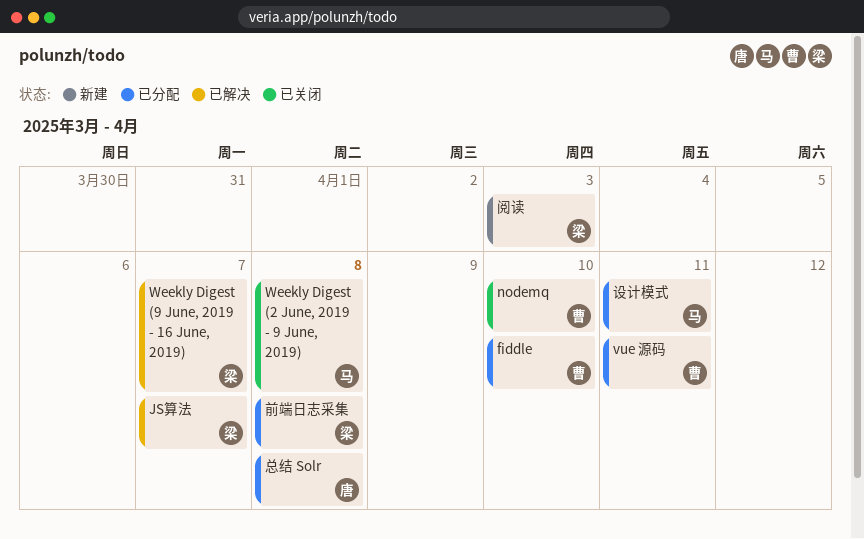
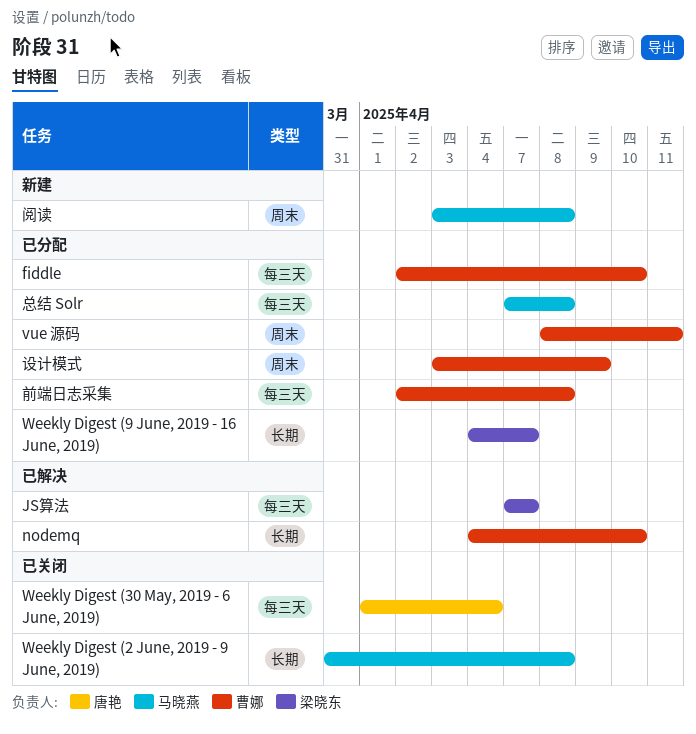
nodemq, status: 已关闭 -> 已解决
Weekly Digest (30 May, 2019 - 6 June, 2019): none -> present
Weekly Digest (9 June, 2019 - 16 June, 2019), status: 已解决 -> 已分配
前端日志采集, owner: 梁晓东 -> 曹娜
总结 Solr, owner: 唐艳 -> 马晓燕
设计模式, owner: 马晓燕 -> 曹娜
设计模式, due: Apr 11 -> Apr 9
阅读, owner: 梁晓东 -> 马晓燕
阅读, due: Apr 3 -> Apr 8

